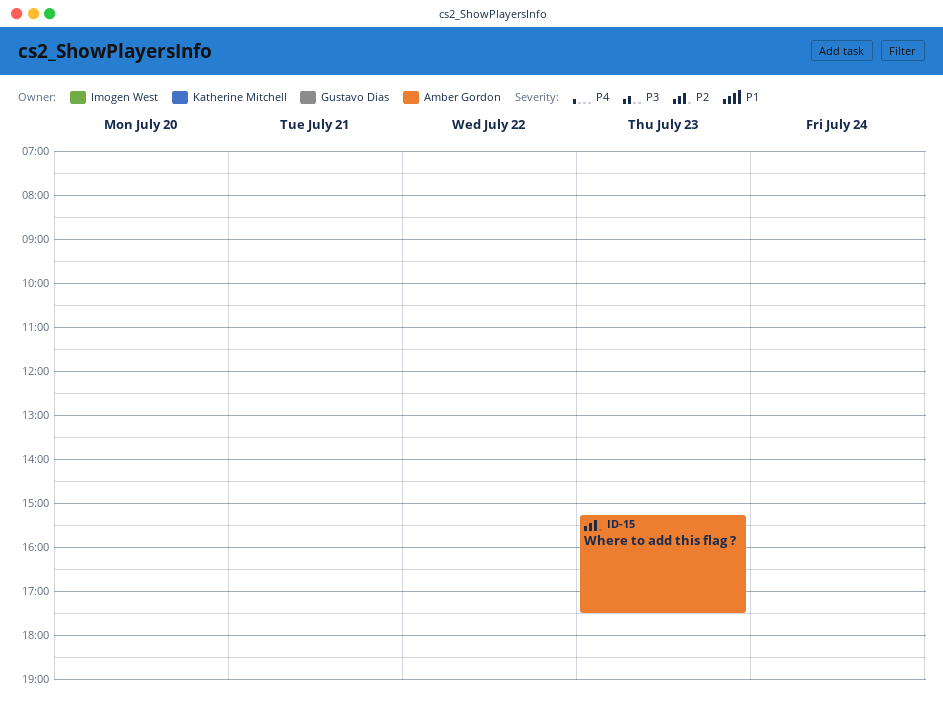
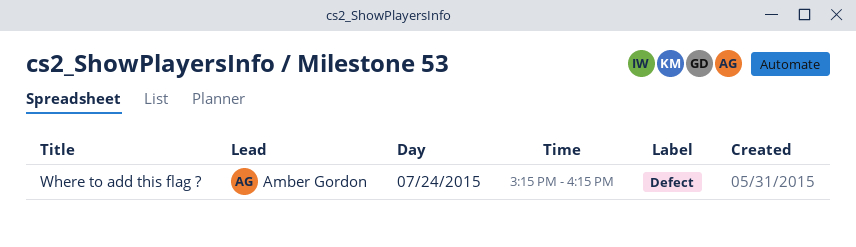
Where to add this flag ?, day: Jul 23 -> Jul 24
Where to add this flag ?, ends: 17:30 -> 16:15

